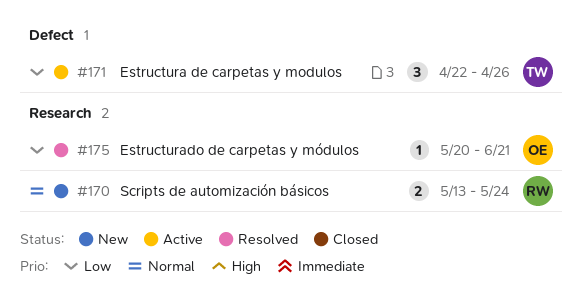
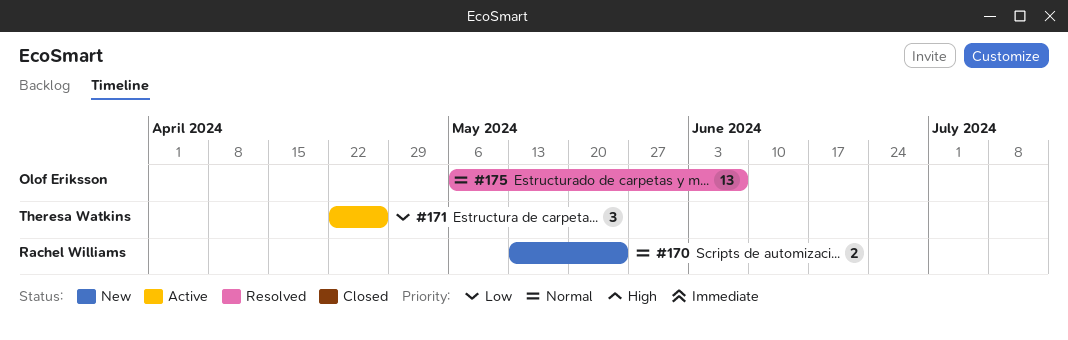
#175, priority: Low -> Normal
#175, estimate: 1 -> 13
#175, start: May 20 -> May 6
#175, due: Jun 21 -> Jun 7

